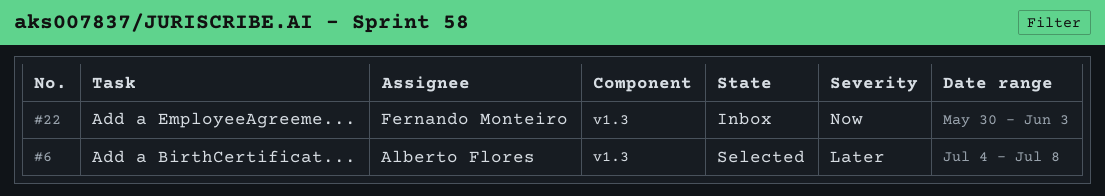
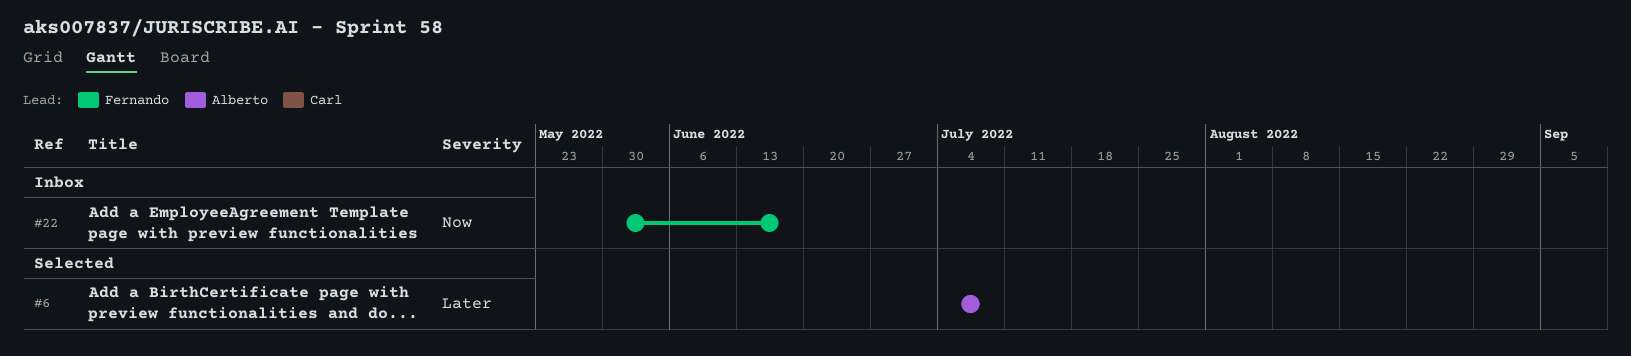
#22, due: Jun 3 -> Jun 17

